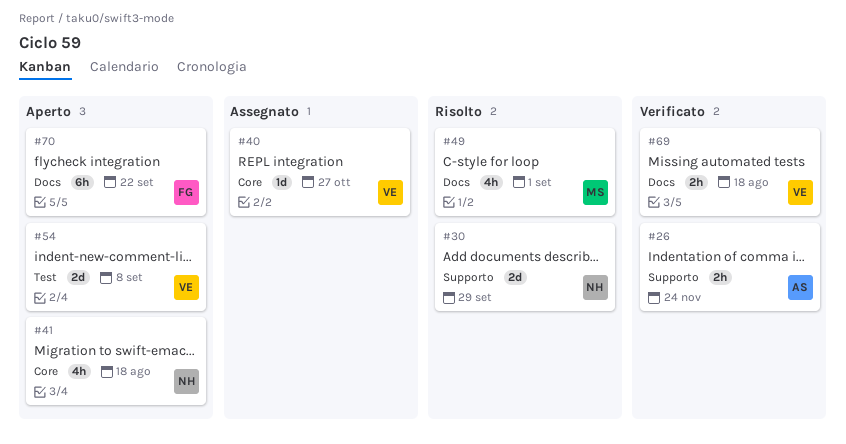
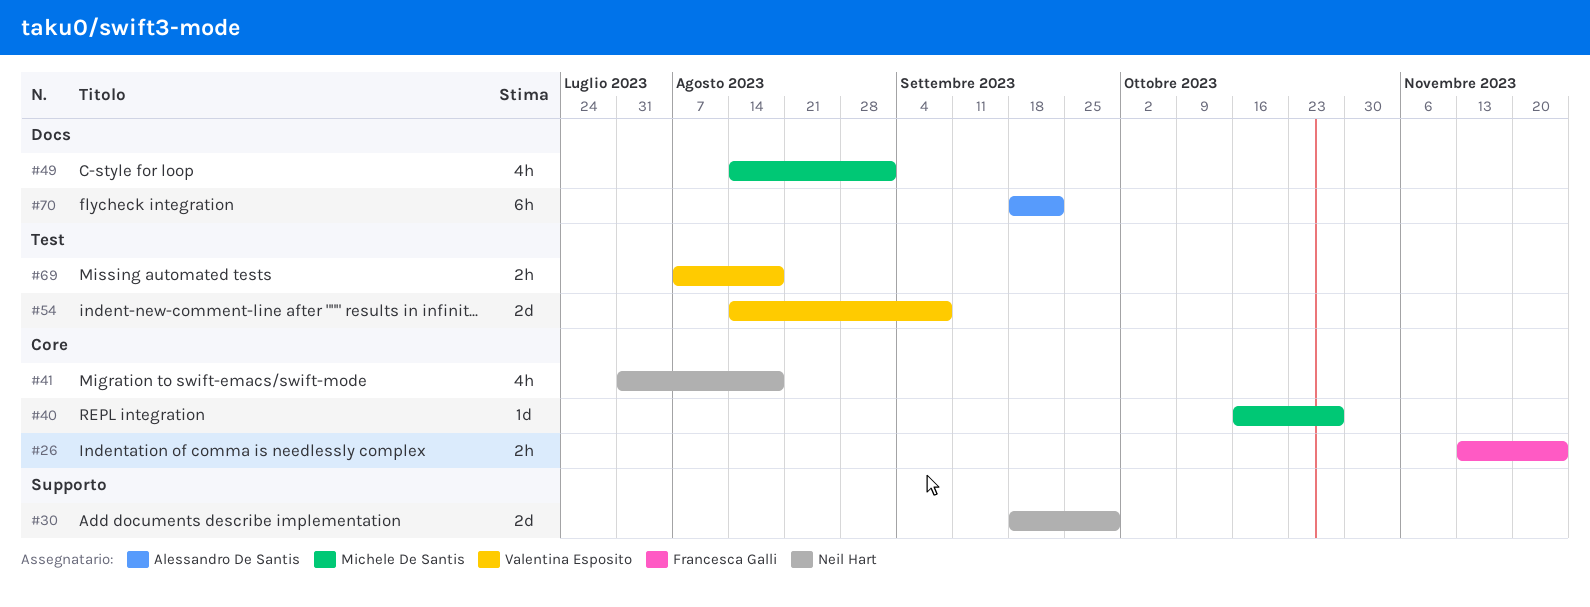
#26, owner: Alessandro De Santis -> Francesca Galli
#26, label: Supporto -> Core
#40, owner: Valentina Esposito -> Michele De Santis
#69, label: Docs -> Test
#70, owner: Francesca Galli -> Alessandro De Santis

